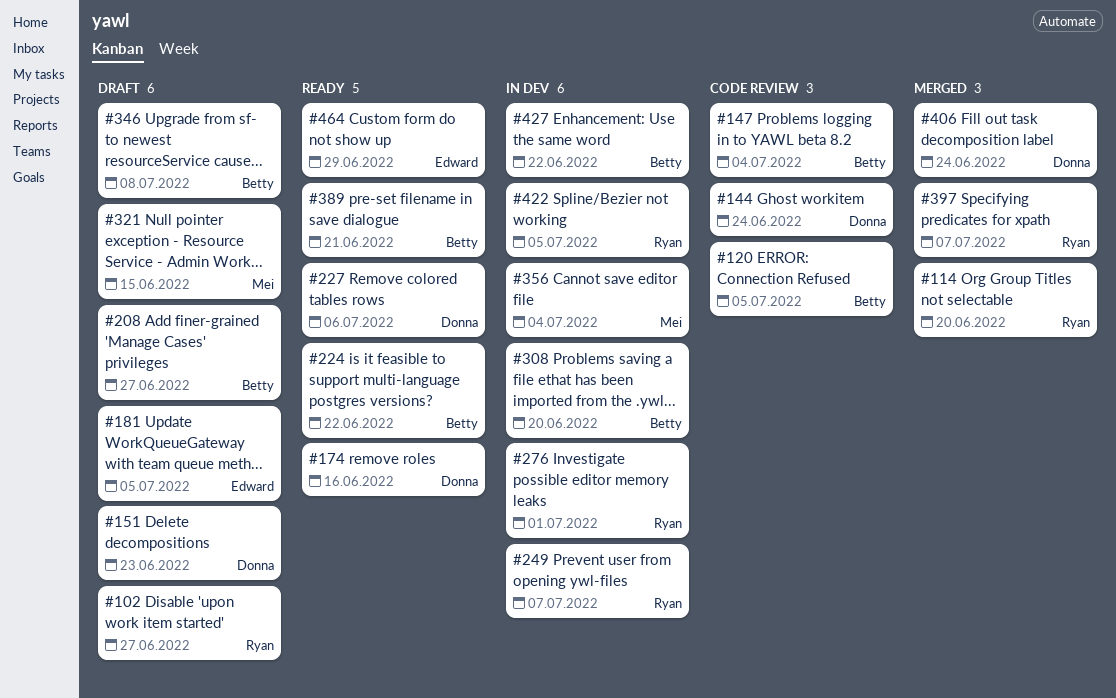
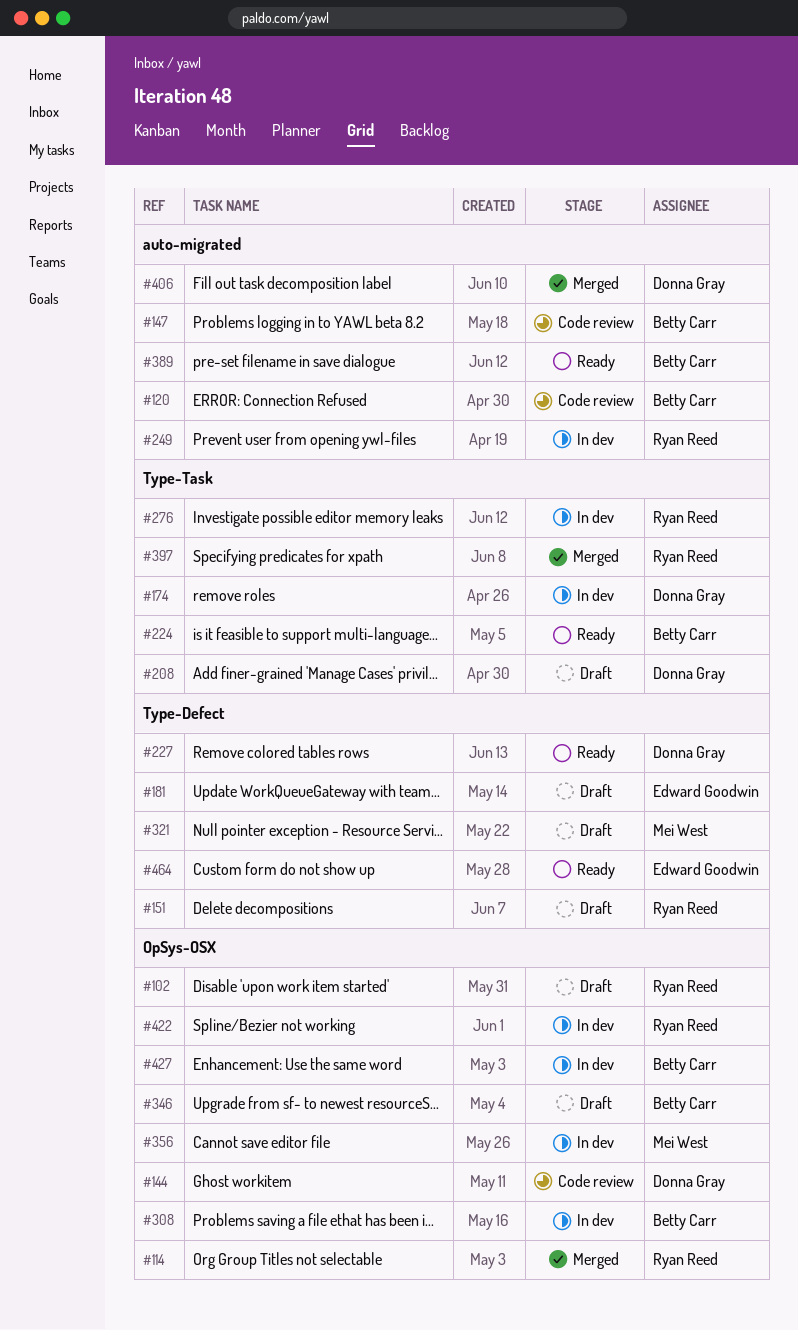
#151, owner: Donna Gray -> Ryan Reed
#174, status: Ready -> In dev
#208, owner: Betty Carr -> Donna Gray

